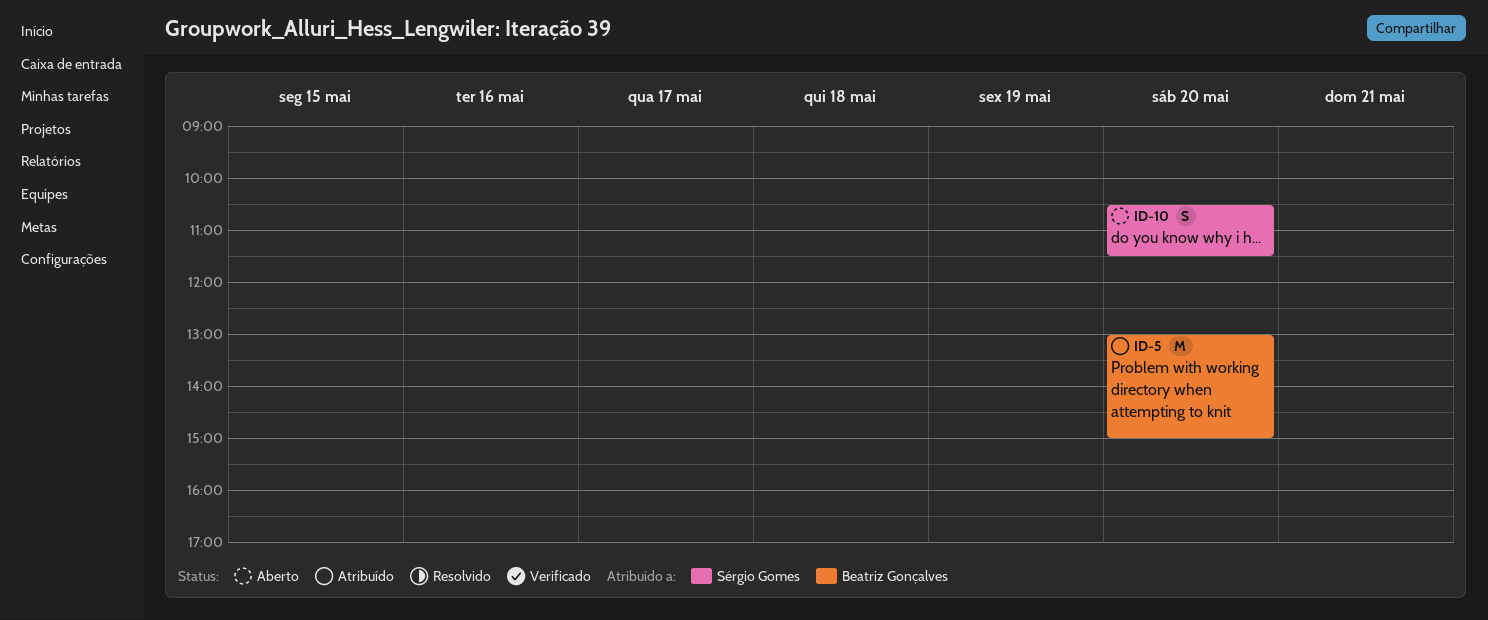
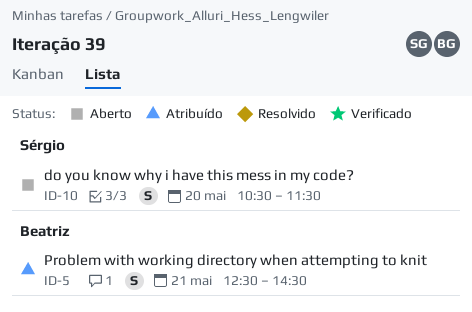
ID-5, estimate: M -> S
ID-5, day: May 20 -> May 21
ID-5, begins: 13:00 -> 12:30
ID-5, ends: 15:00 -> 14:30

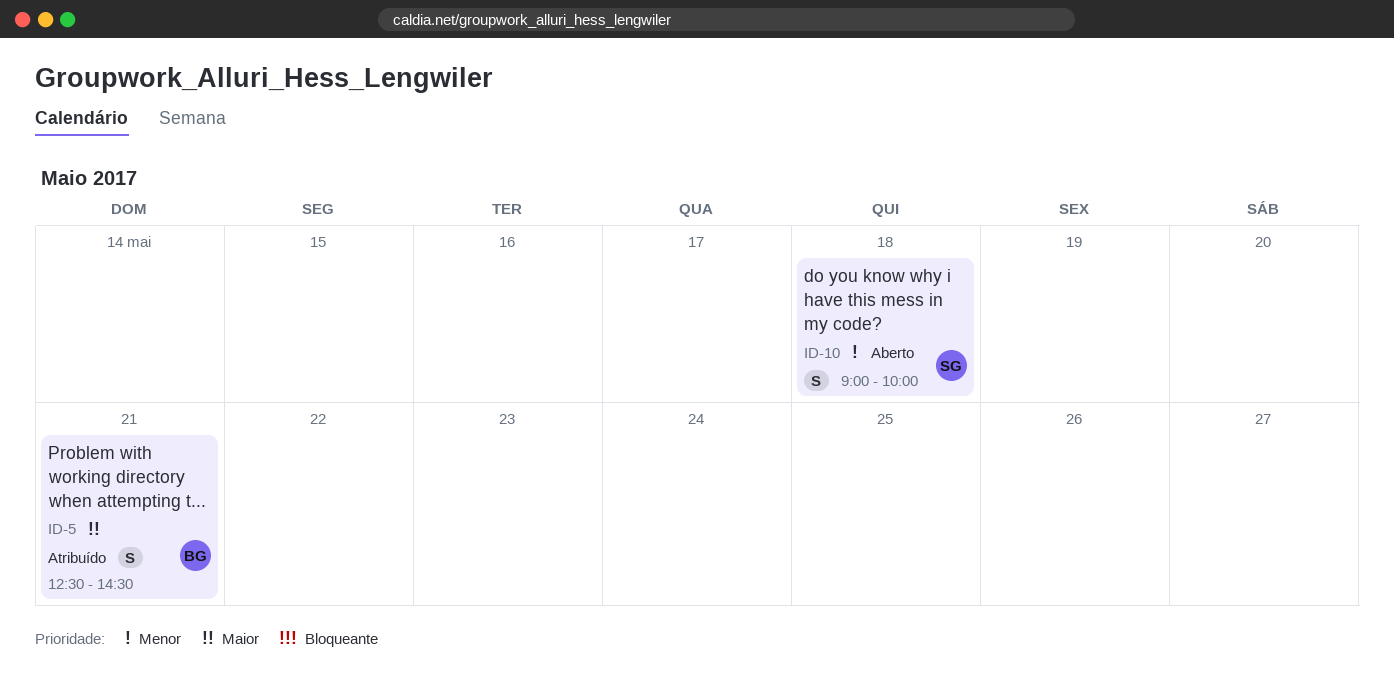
ID-10, day: May 20 -> May 18
ID-10, begins: 10:30 -> 09:00
ID-10, ends: 11:30 -> 10:00

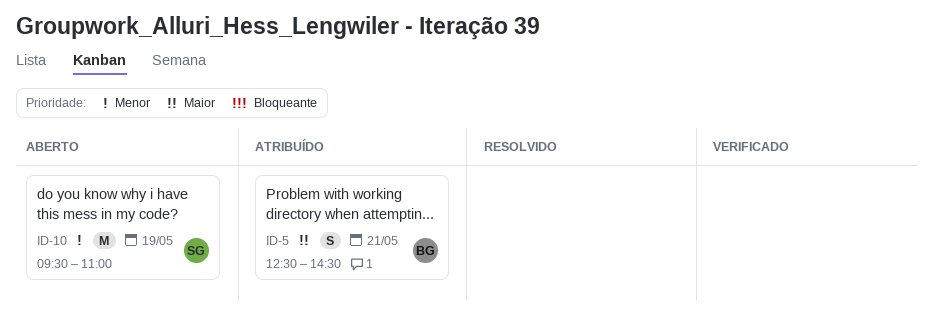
ID-10, estimate: S -> M
ID-10, day: May 18 -> May 19
ID-10, begins: 09:00 -> 09:30
ID-10, ends: 10:00 -> 11:00

